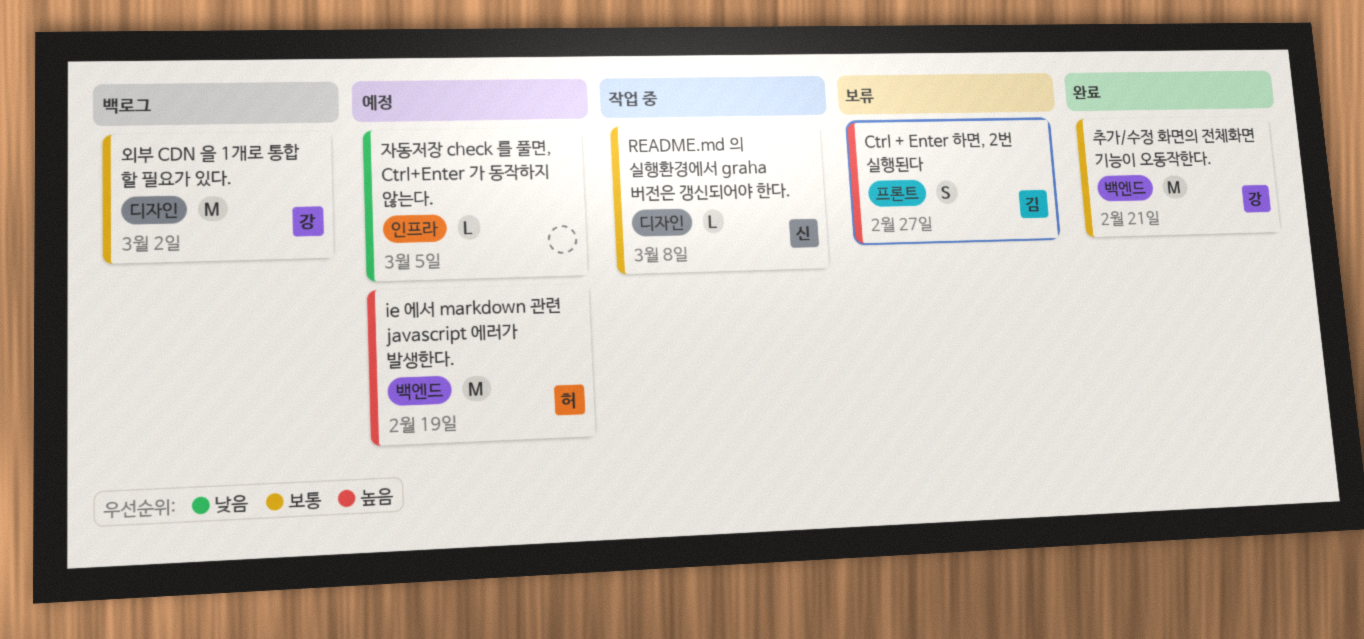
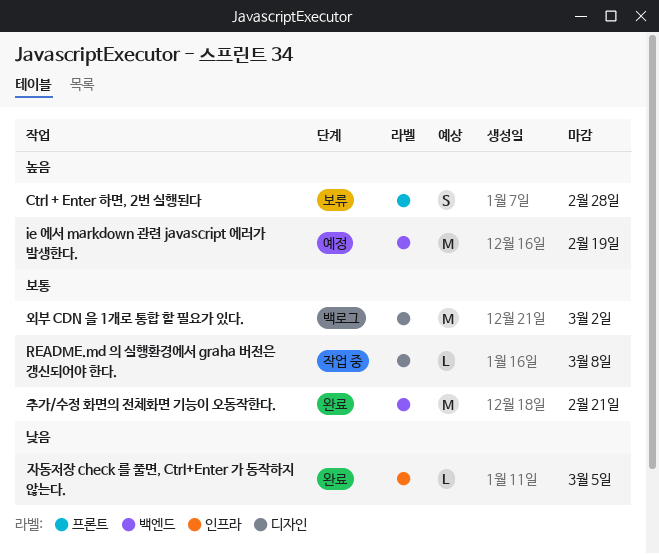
Ctrl + Enter 하면, 2번 실행된다, due: Feb 27 -> Feb 28
자동저장 check 를 풀면, Ctrl+Enter 가 동작하지 않는다., status: 예정 -> 완료

